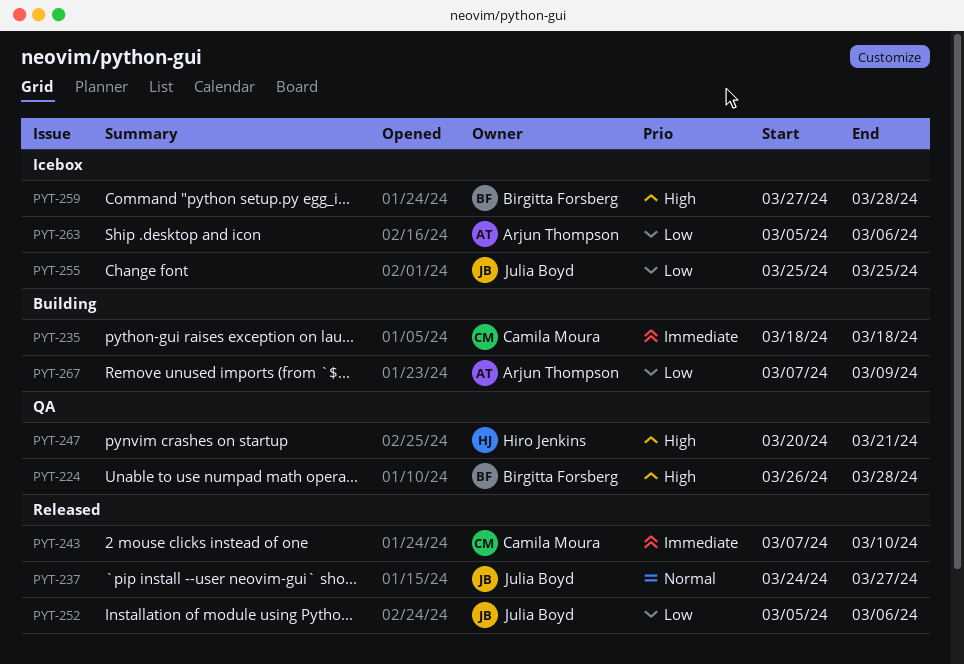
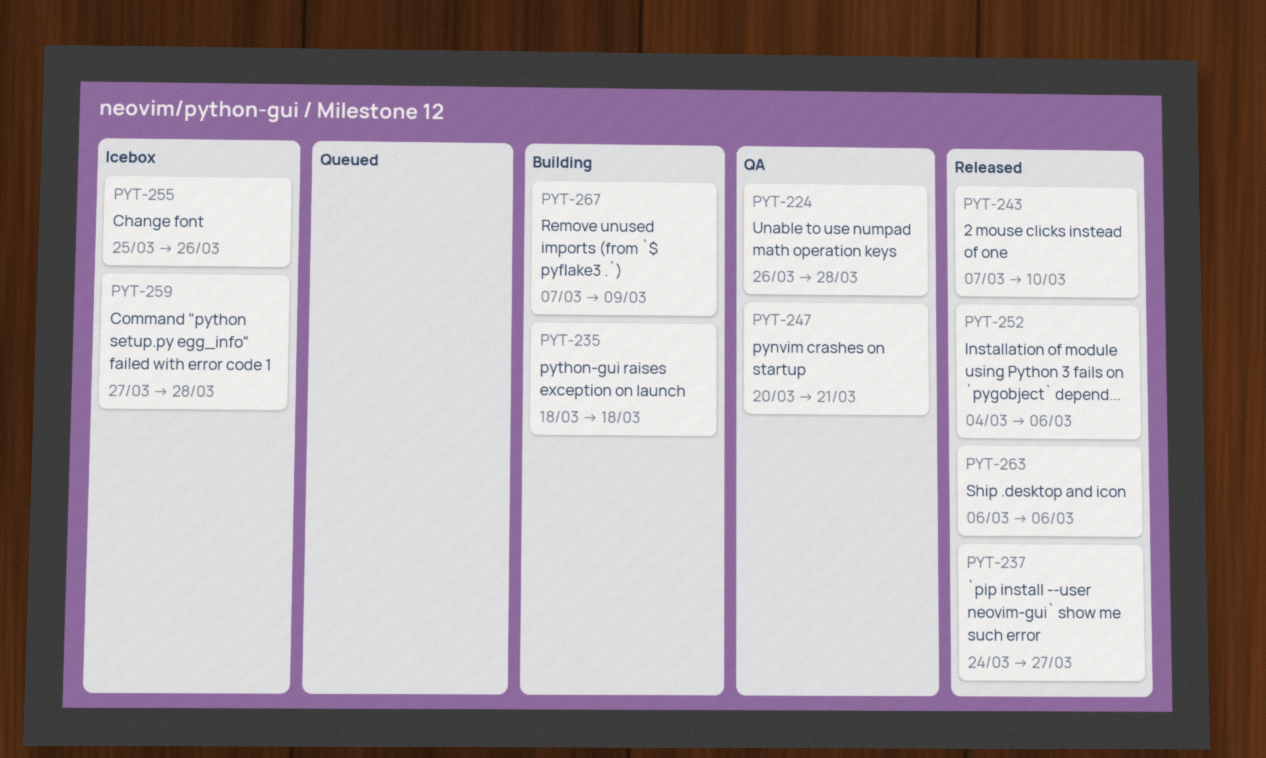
PYT-252, start: Mar 5 -> Mar 4
PYT-255, due: Mar 25 -> Mar 26
PYT-263, status: Icebox -> Released
PYT-263, start: Mar 5 -> Mar 6

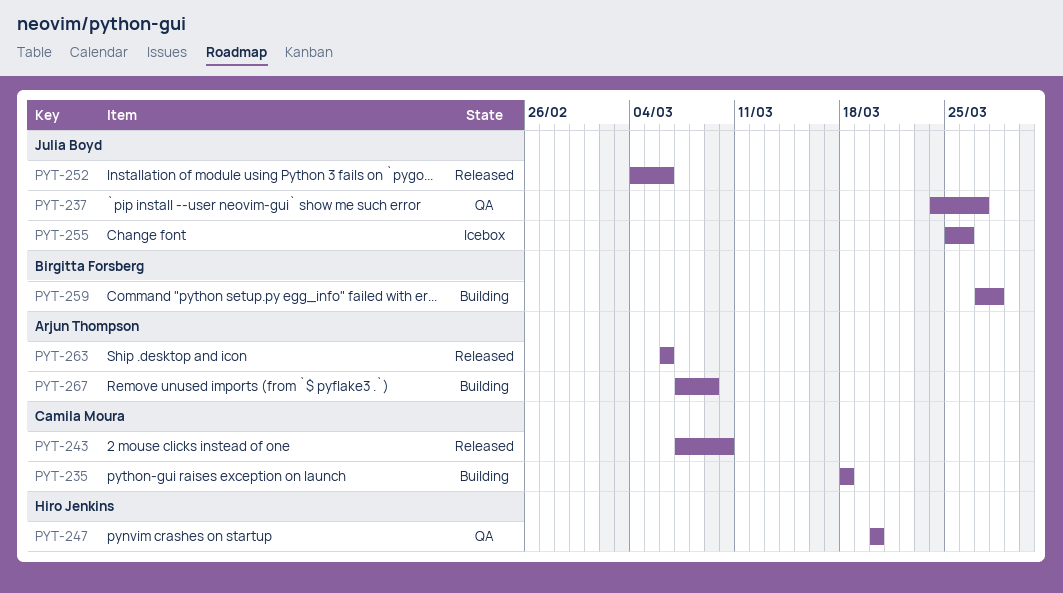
PYT-224: present -> none
PYT-237, status: Released -> QA
PYT-247, due: Mar 21 -> Mar 20
PYT-259, status: Icebox -> Building

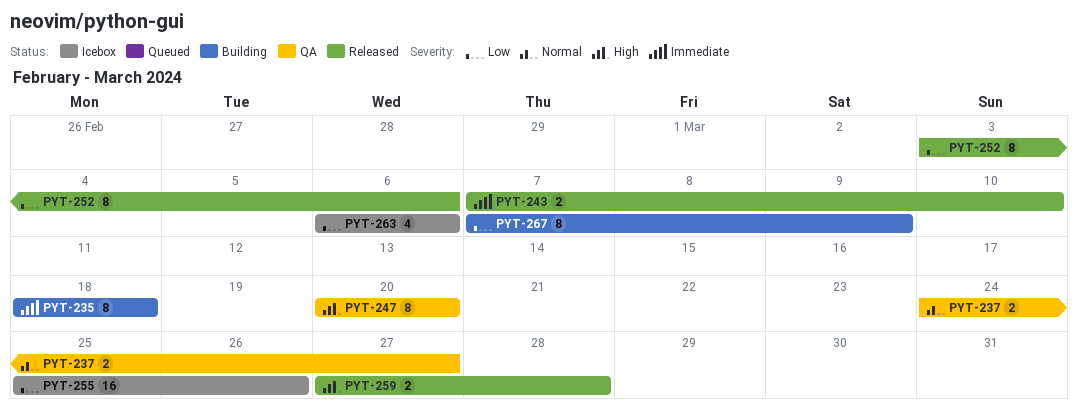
PYT-252, start: Mar 4 -> Mar 3
PYT-259, status: Building -> Released
PYT-263, status: Released -> Icebox

